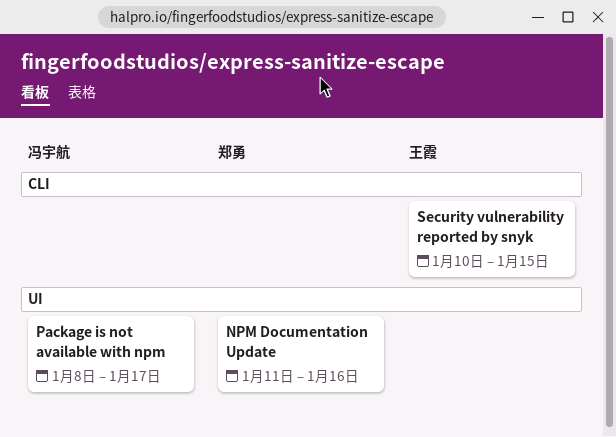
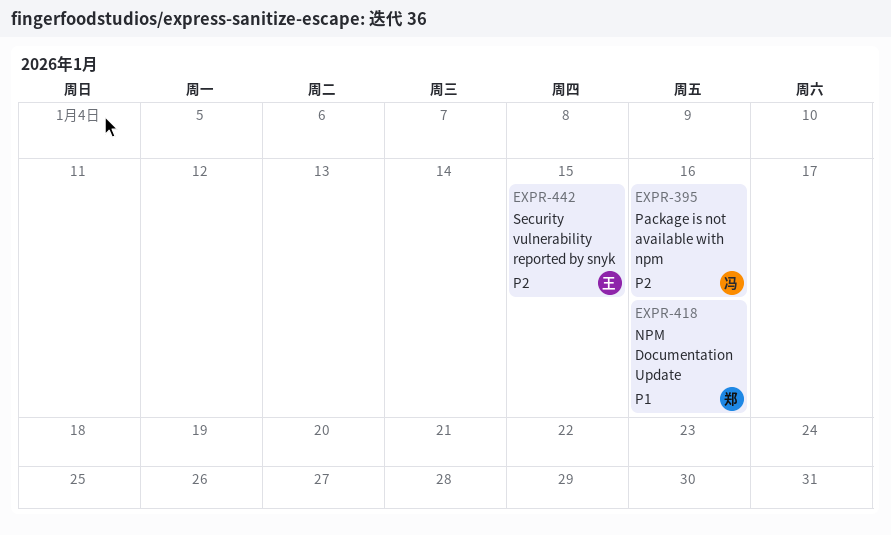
Package is not available with npm, due: Jan 17 -> Jan 16

